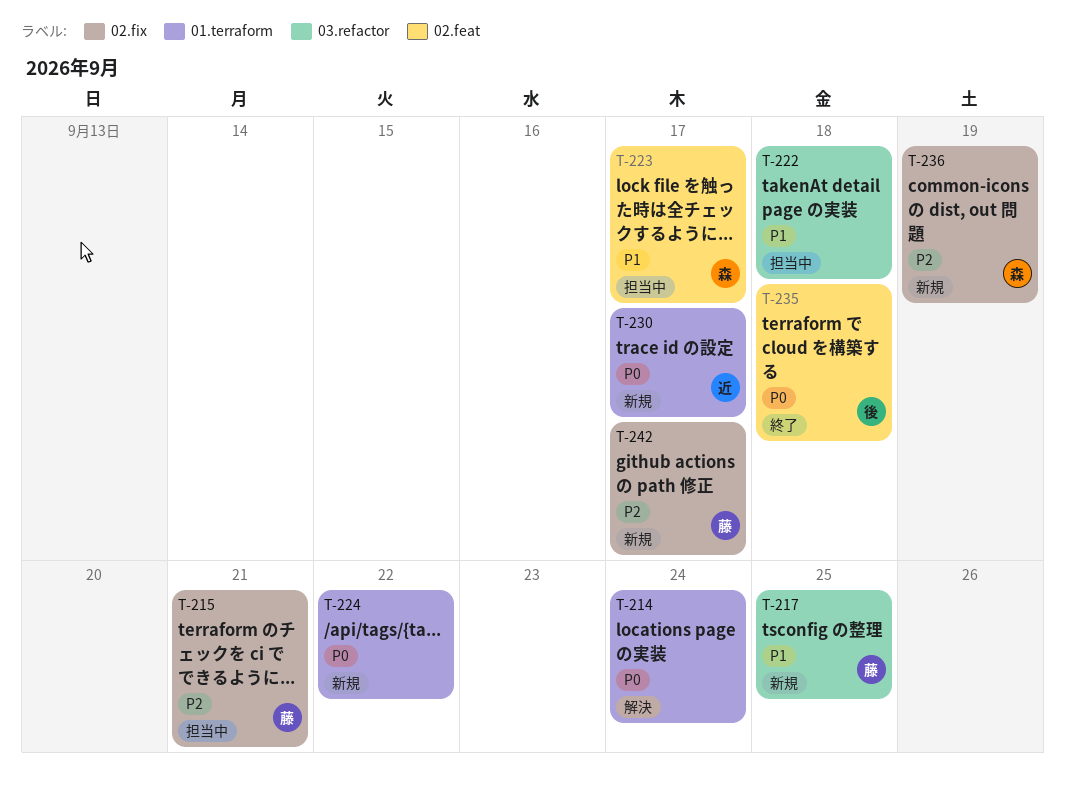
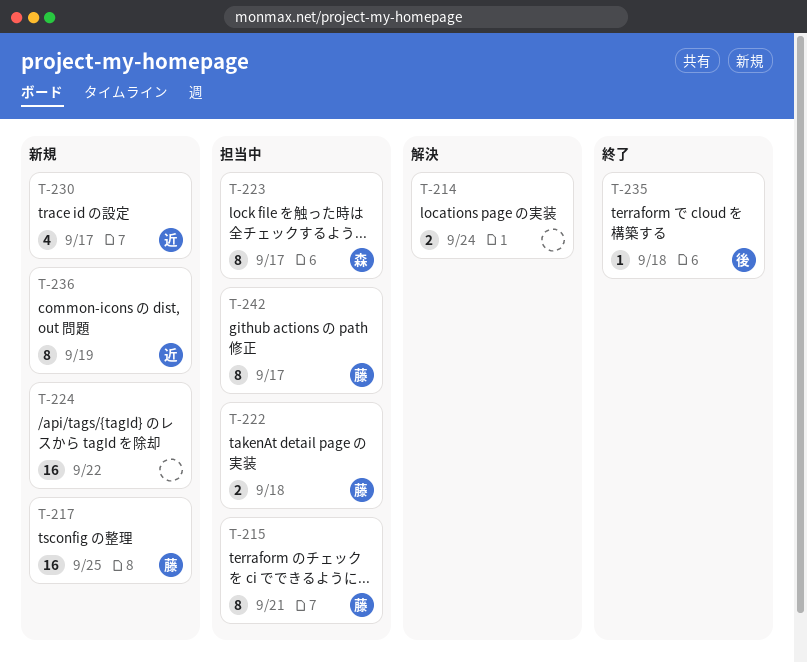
T-222, owner: none -> 藤
T-236, owner: 森 -> 近
T-242, status: 新規 -> 担当中

